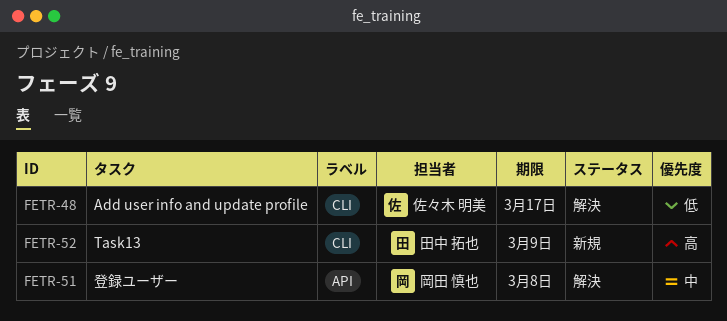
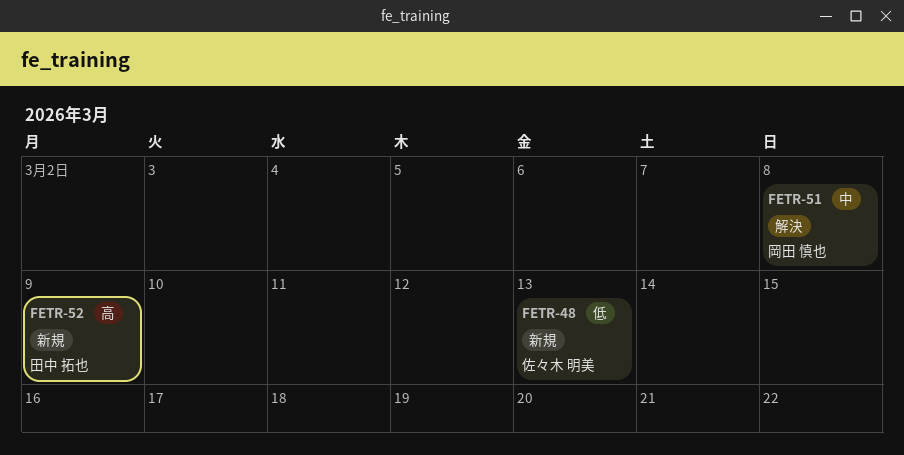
FETR-48, status: 解決 -> 新規
FETR-48, due: Mar 17 -> Mar 13

